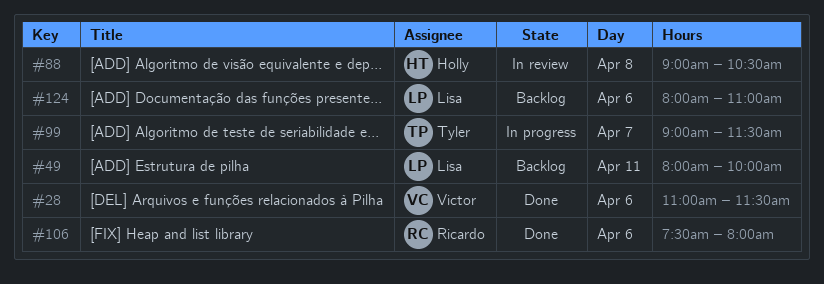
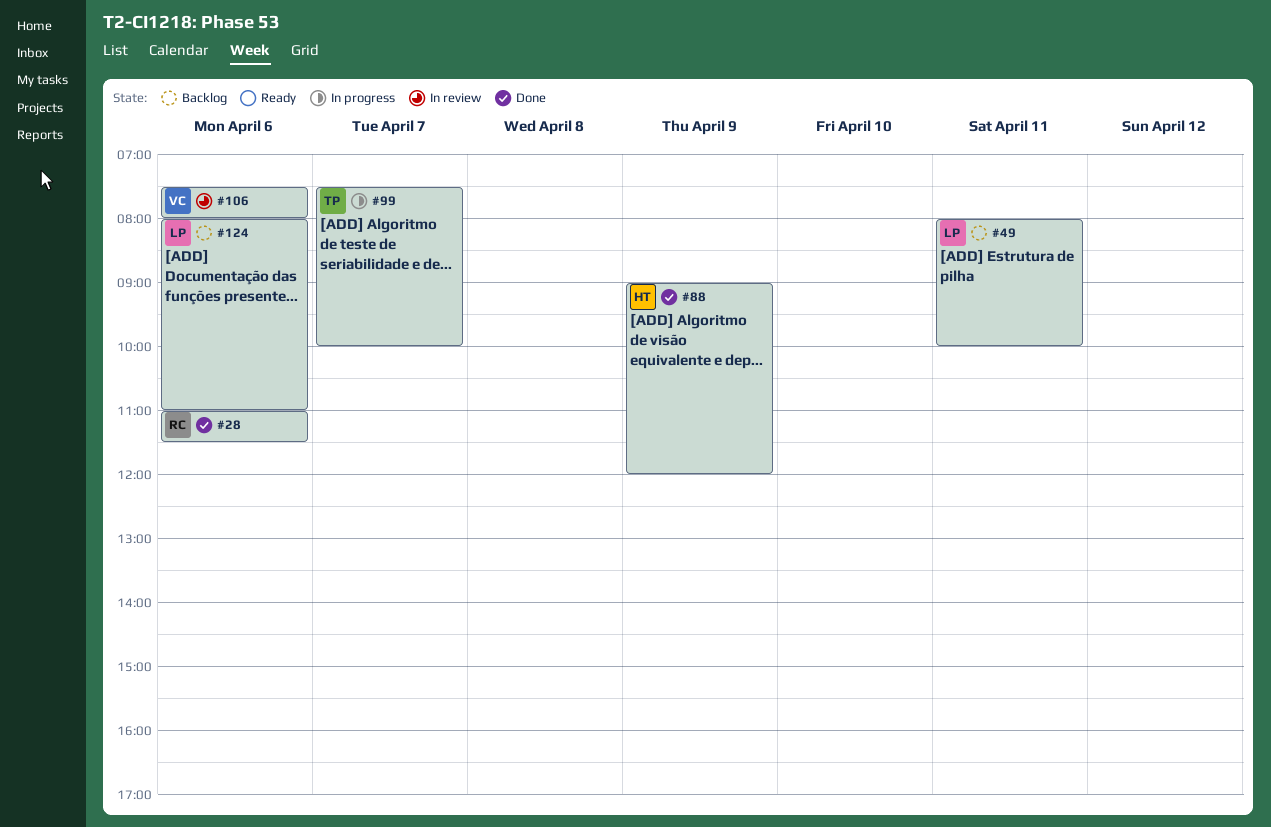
#28, owner: Victor -> Ricardo
#88, status: In review -> Done
#88, day: Apr 8 -> Apr 9
#88, ends: 10:30 -> 12:00
#99, begins: 09:00 -> 07:30
#99, ends: 11:30 -> 10:00
#106, status: Done -> In review
#106, owner: Ricardo -> Victor

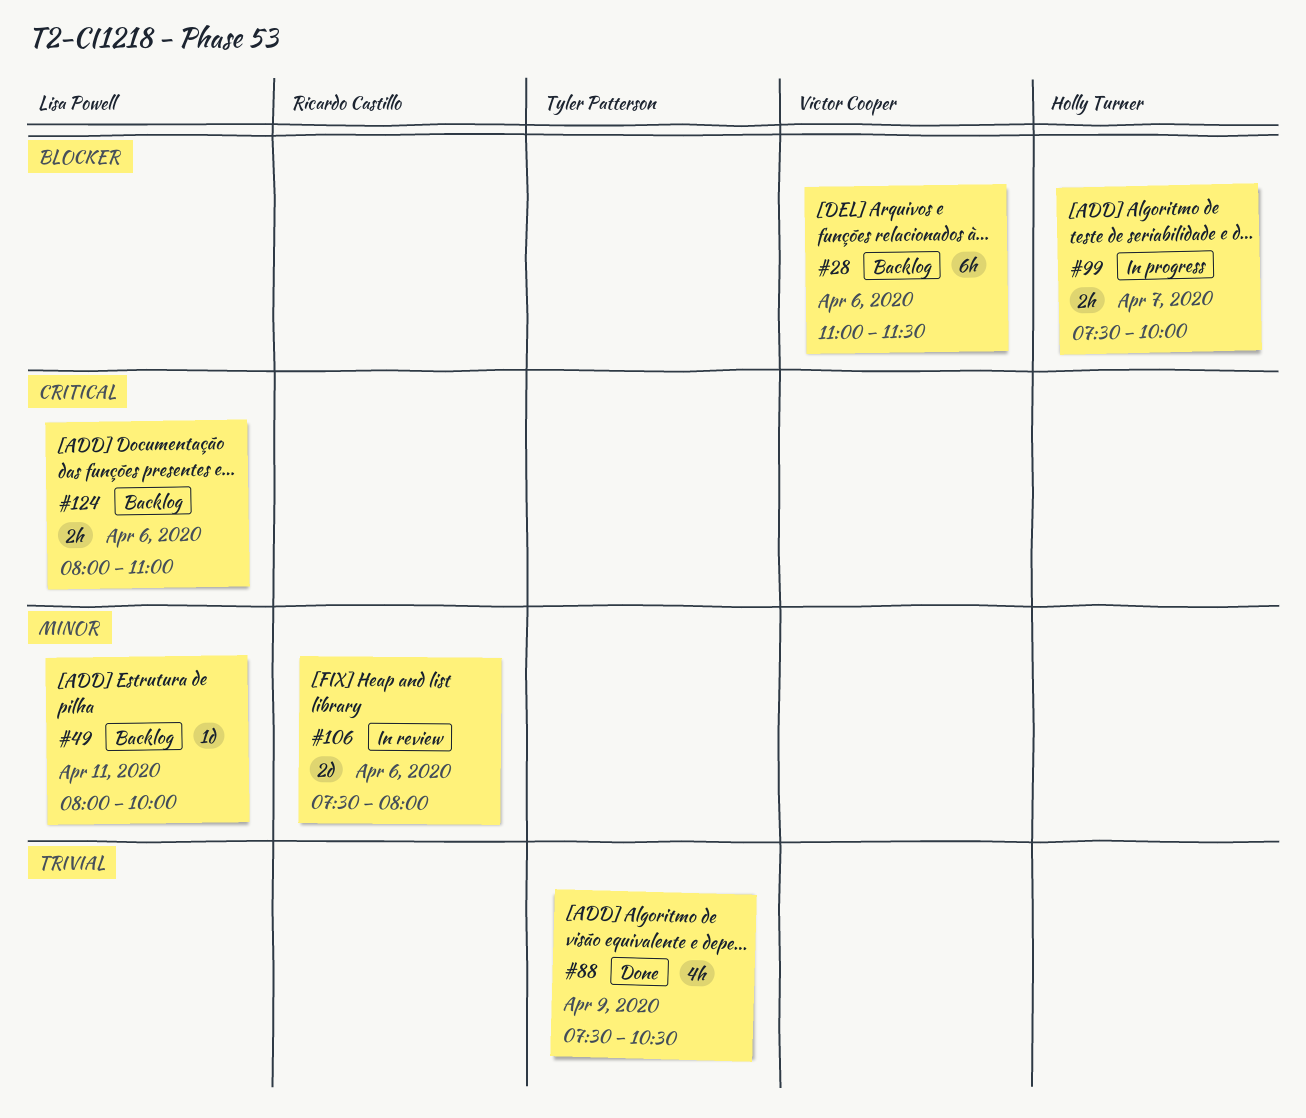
#28, status: Done -> Backlog
#28, owner: Ricardo Castillo -> Victor Cooper
#88, owner: Holly Turner -> Tyler Patterson
#88, begins: 09:00 -> 07:30
#88, ends: 12:00 -> 10:30
#99, owner: Tyler Patterson -> Holly Turner
#106, owner: Victor Cooper -> Ricardo Castillo

